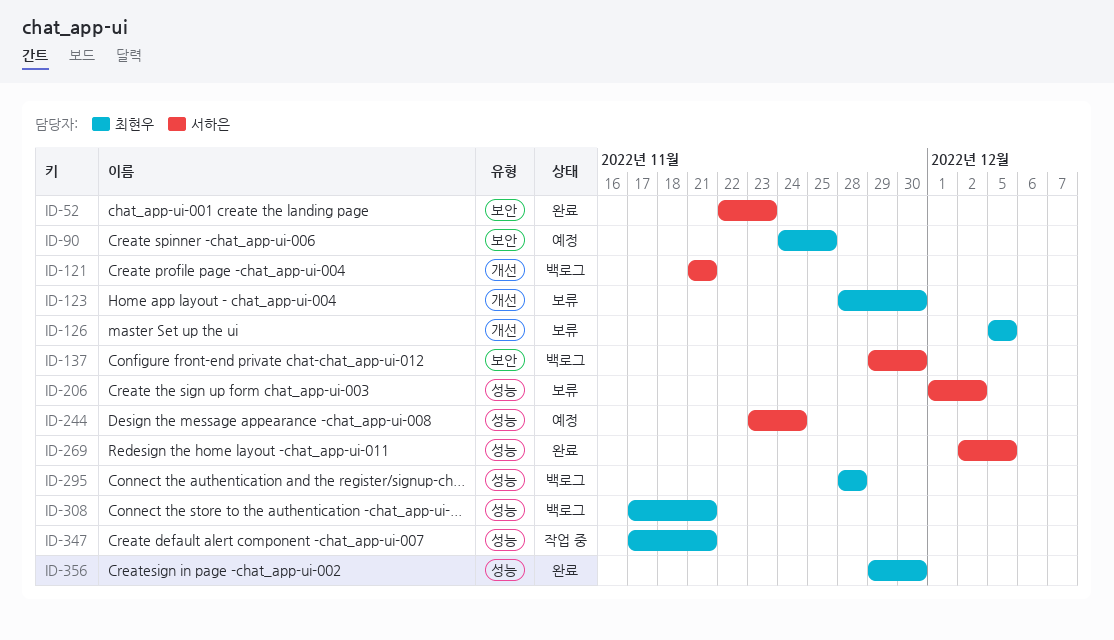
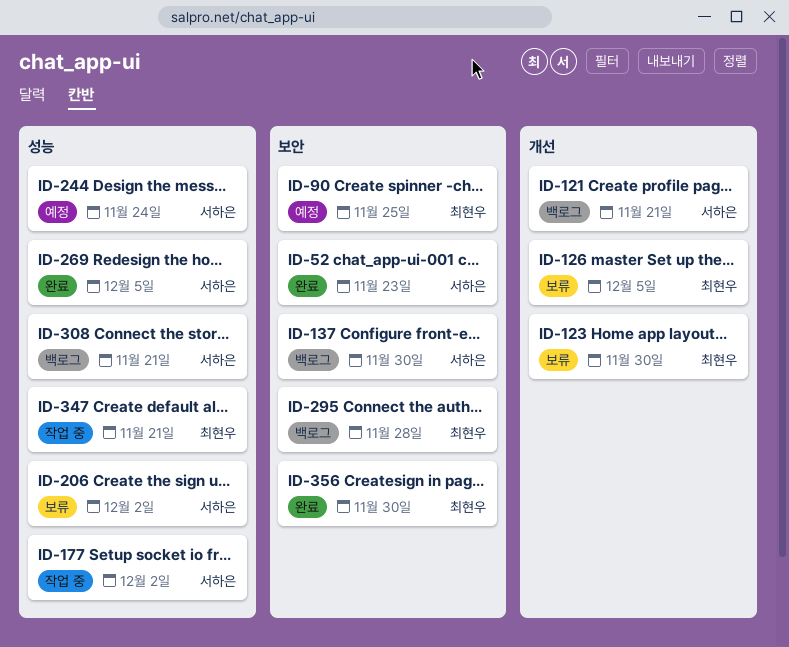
ID-177: none -> present
ID-295, label: 성능 -> 보안
ID-308, owner: 최현우 -> 서하은
ID-356, label: 성능 -> 보안

